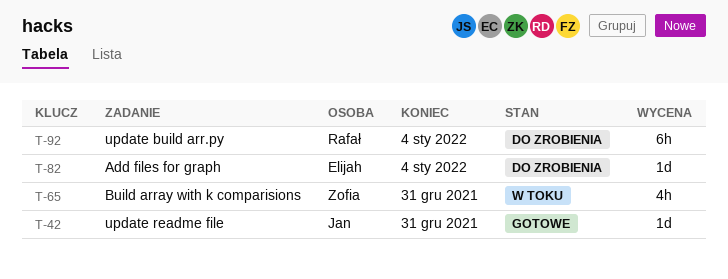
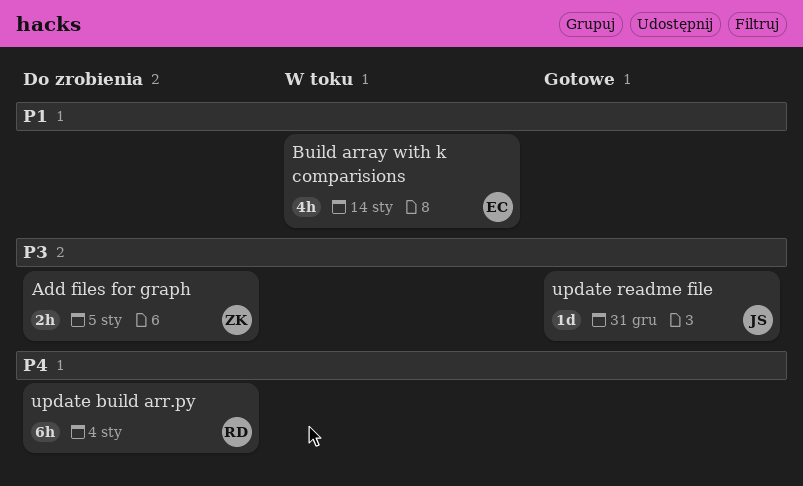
Add files for graph, owner: Elijah -> Zofia
Add files for graph, estimate: 1d -> 2h
Add files for graph, due: Jan 4 -> Jan 5
Build array with k comparisions, owner: Zofia -> Elijah
Build array with k comparisions, due: Dec 31 -> Jan 14

